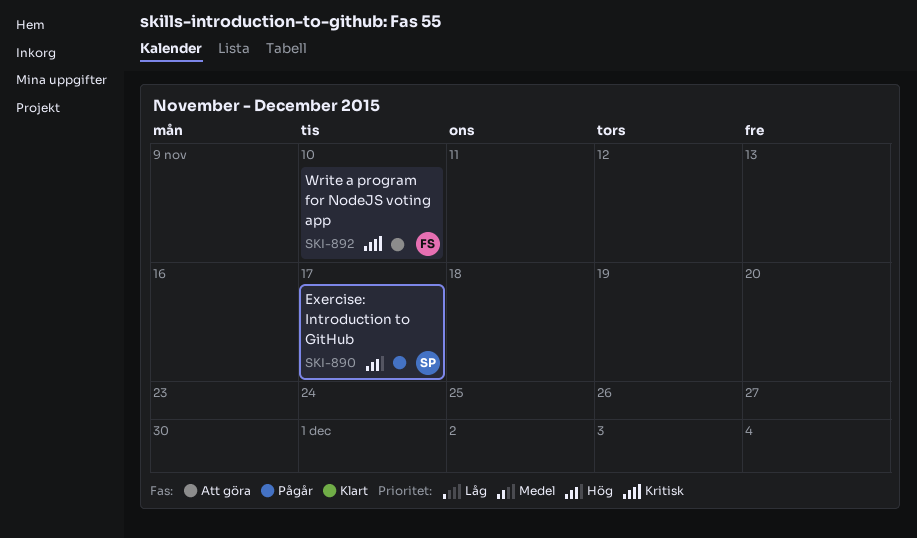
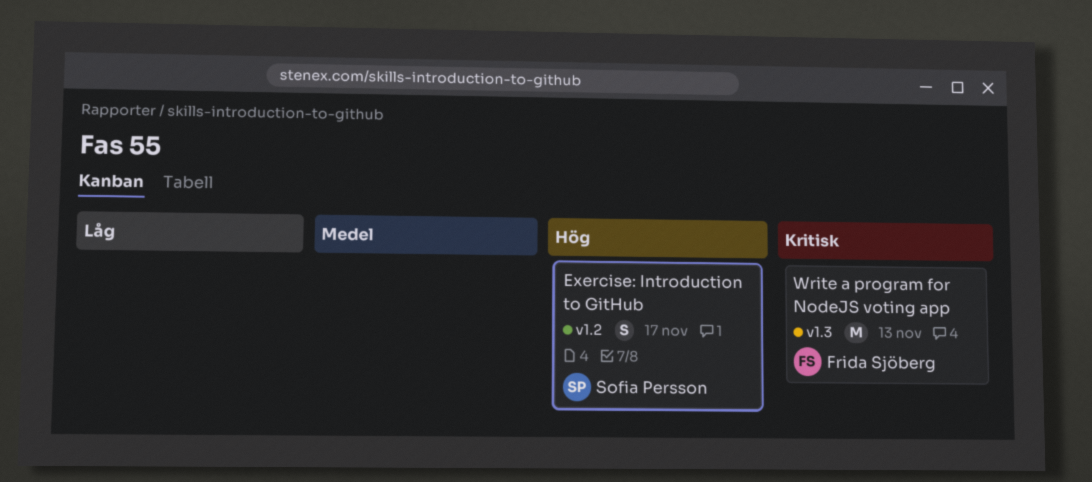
Write a program for NodeJS voting app, due: Nov 10 -> Nov 13

